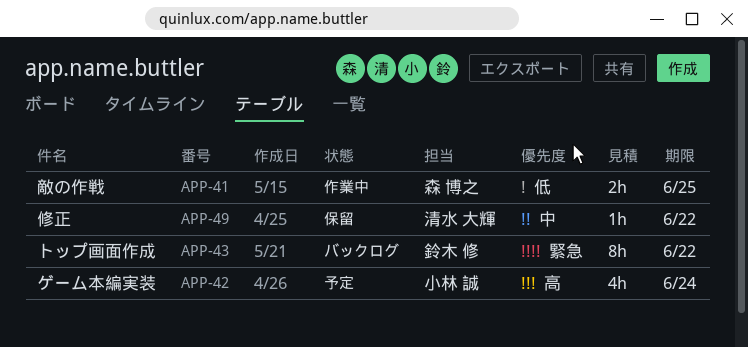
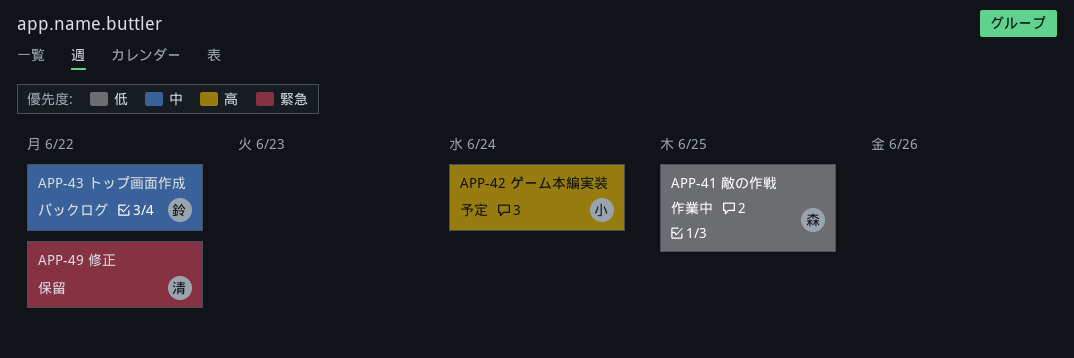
APP-43, priority: 緊急 -> 中
APP-49, priority: 中 -> 緊急

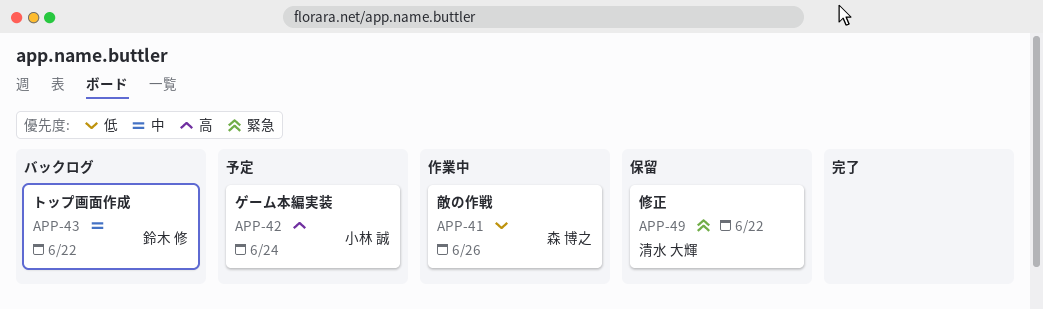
APP-41, due: Jun 25 -> Jun 26

